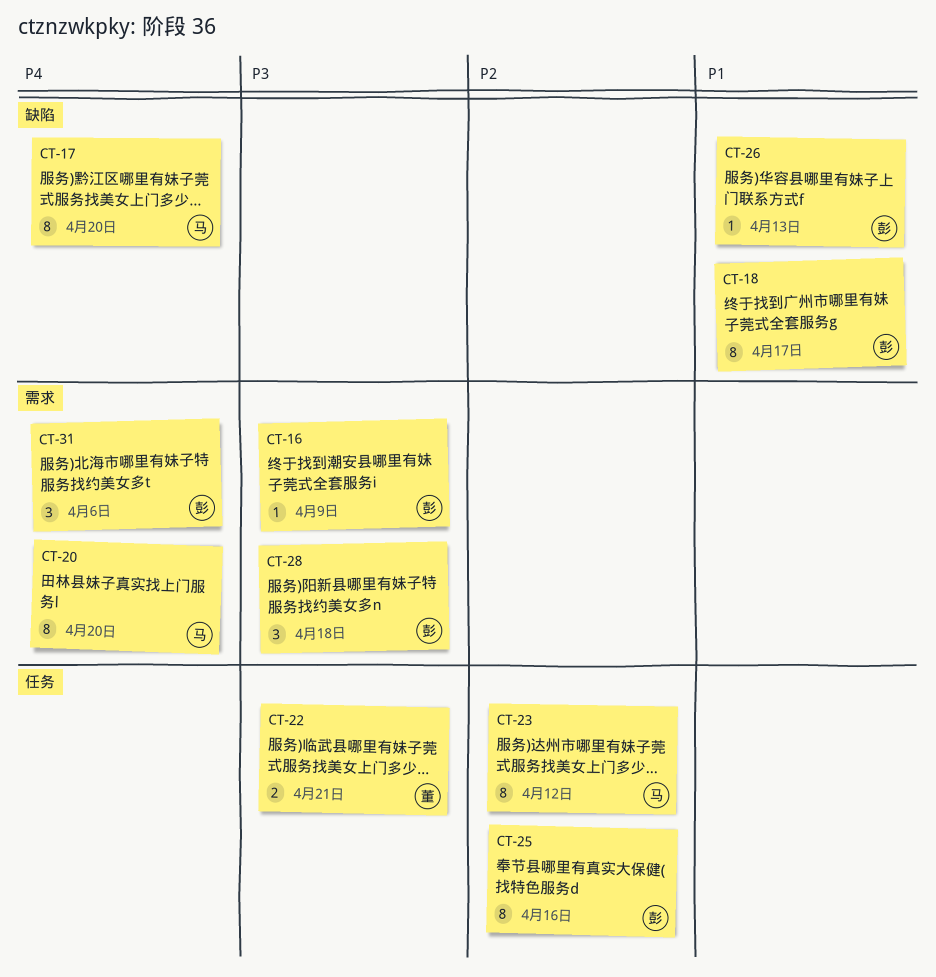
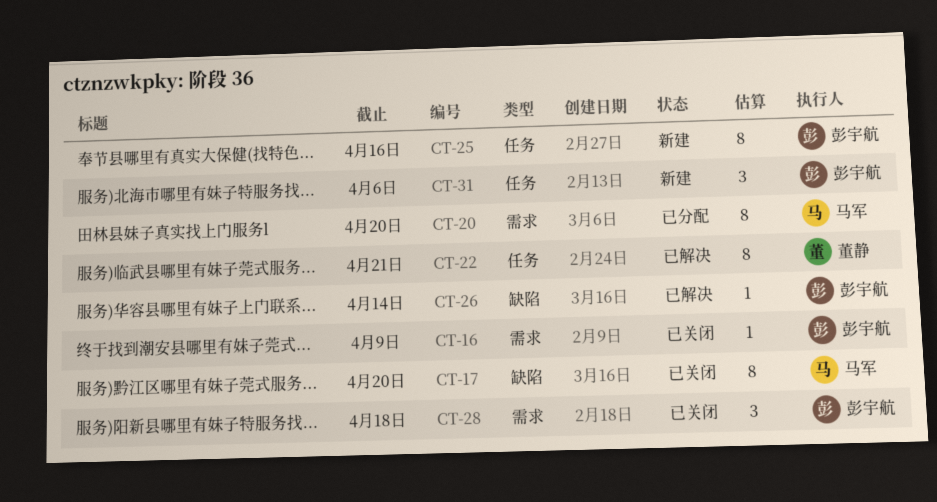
CT-18: present -> none
CT-22, estimate: 2 -> 8
CT-23: present -> none
CT-26, due: Apr 13 -> Apr 14
CT-31, label: 需求 -> 任务

